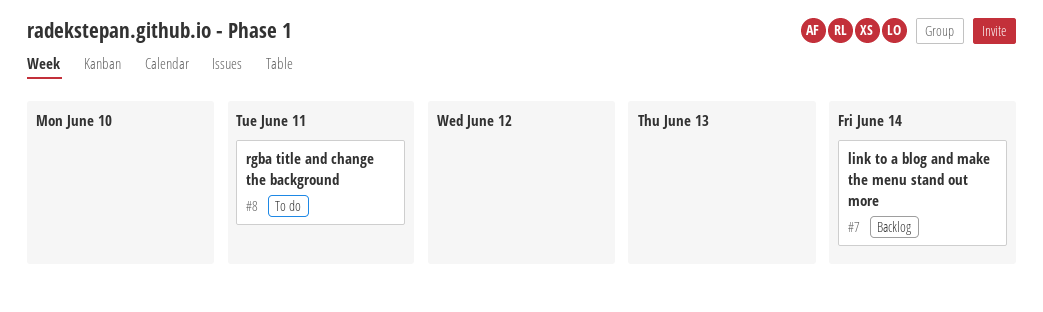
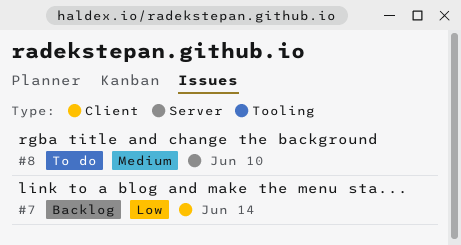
#8, due: Jun 11 -> Jun 10

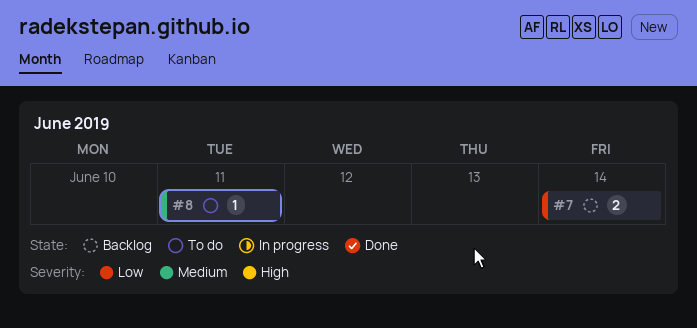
#8, due: Jun 10 -> Jun 11

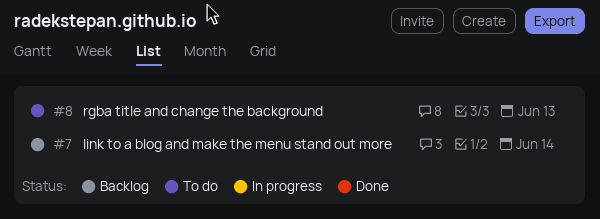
#8, due: Jun 11 -> Jun 13

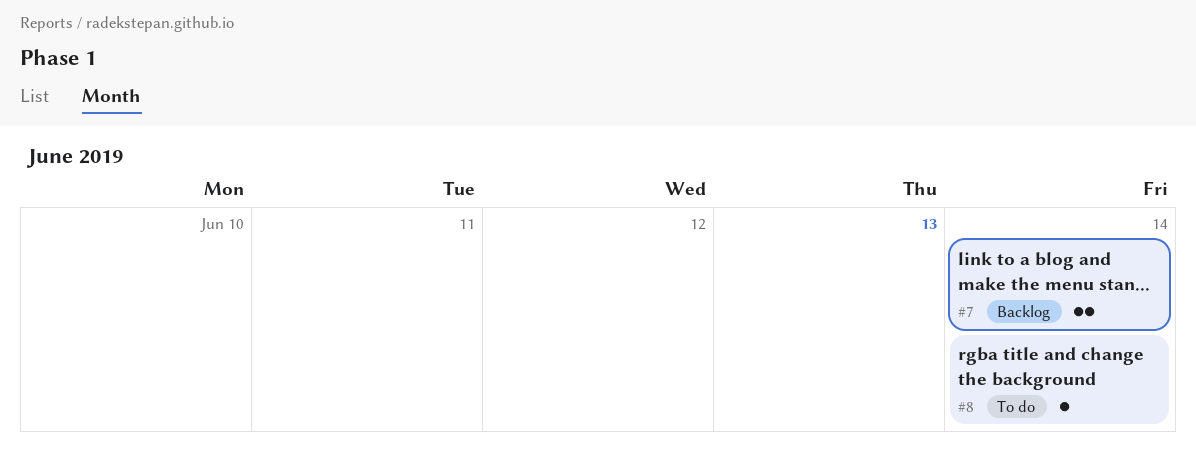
#8, due: Jun 13 -> Jun 14

